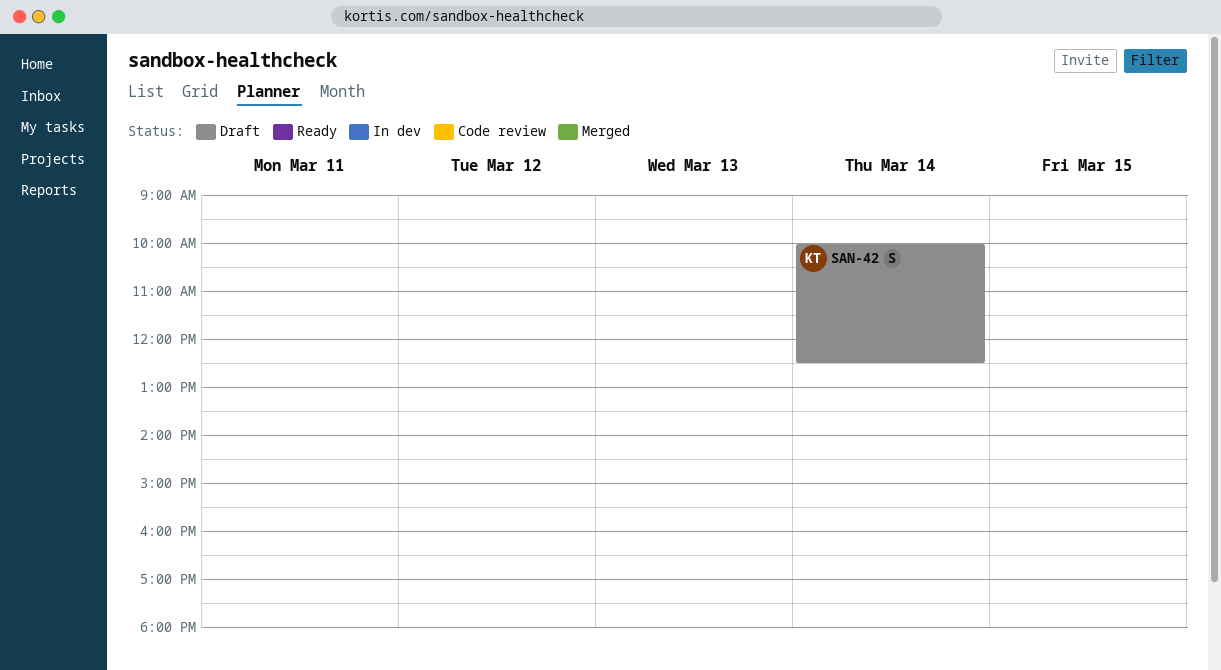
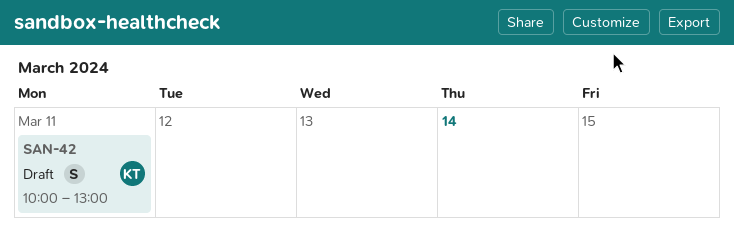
SAN-42, day: Mar 14 -> Mar 11
SAN-42, ends: 12:30 -> 13:00

